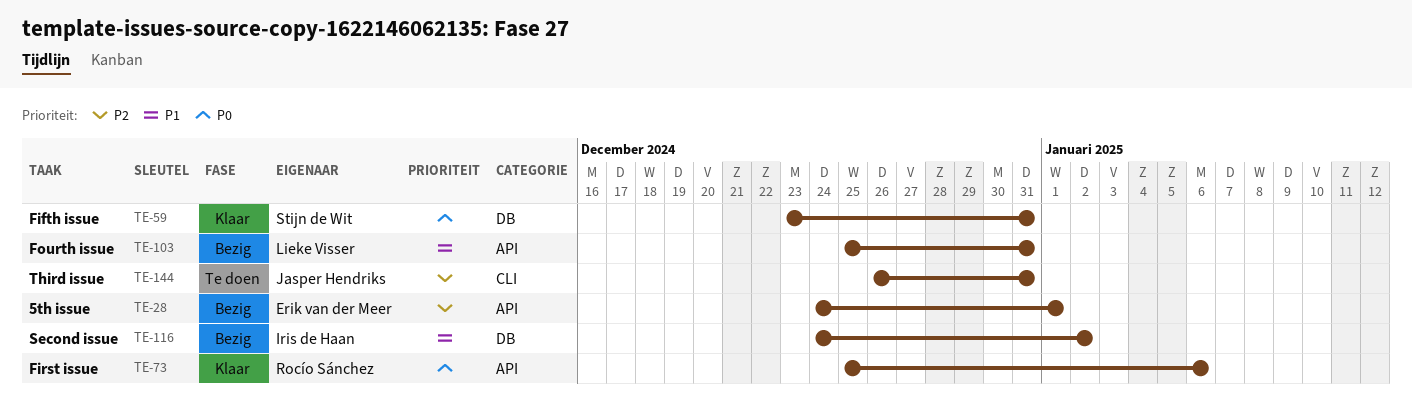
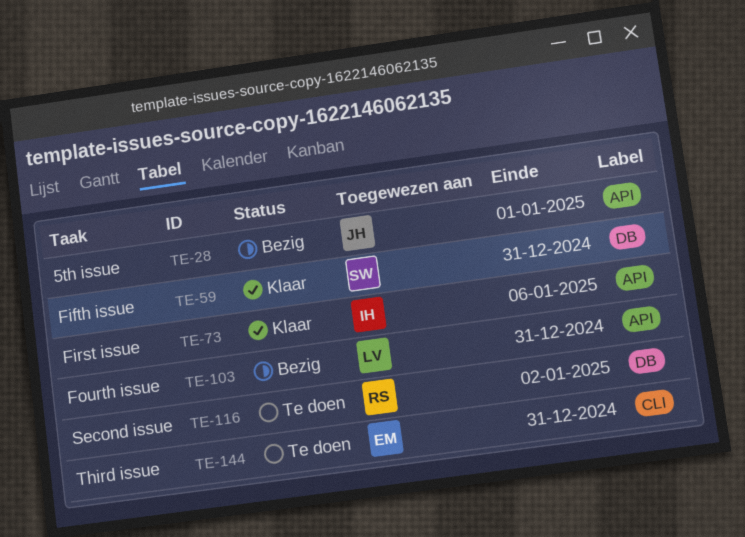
TE-28, owner: Erik van der Meer -> Jasper Hendriks
TE-73, owner: Rocío Sánchez -> Iris de Haan
TE-116, status: Bezig -> Te doen
TE-116, owner: Iris de Haan -> Rocío Sánchez
TE-144, owner: Jasper Hendriks -> Erik van der Meer

